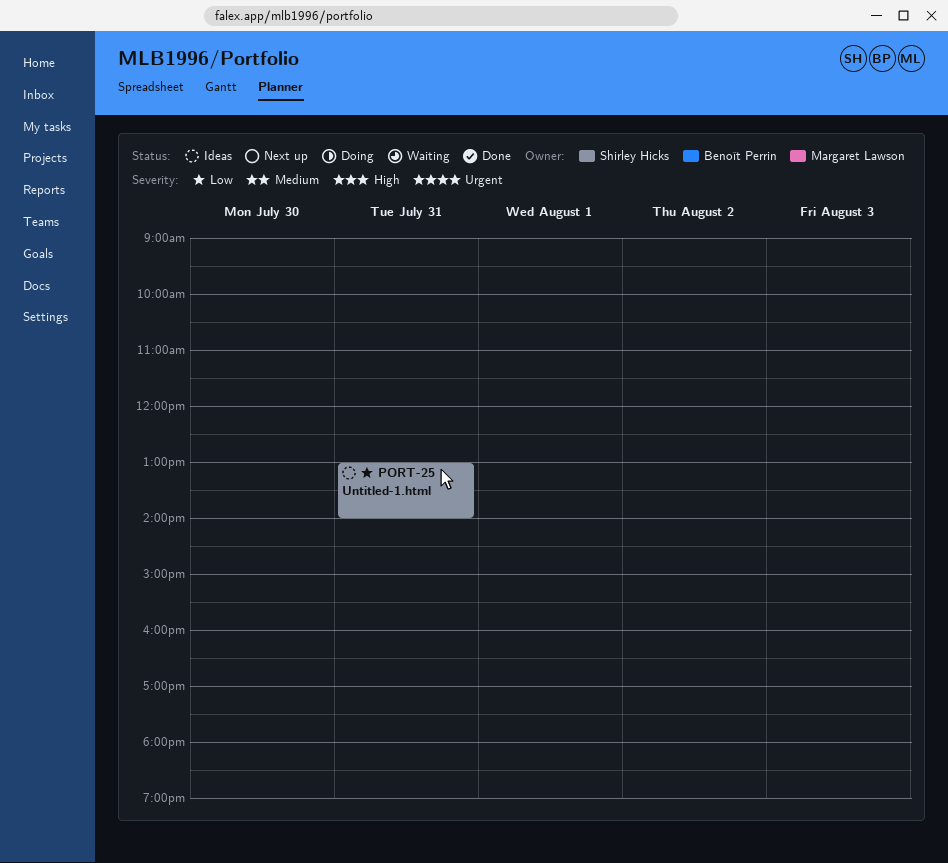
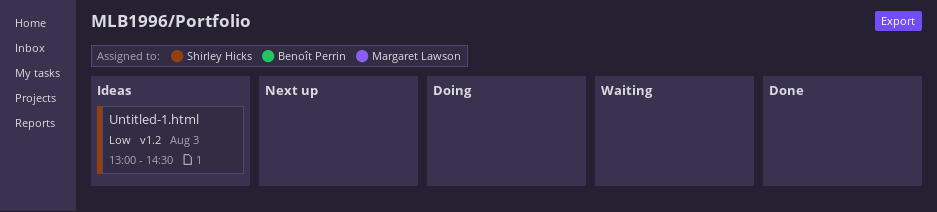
Untitled-1.html, day: Jul 31 -> Aug 3
Untitled-1.html, ends: 14:00 -> 14:30

